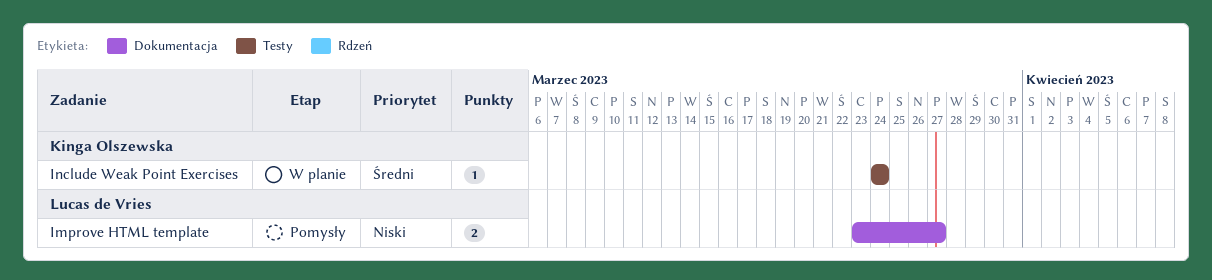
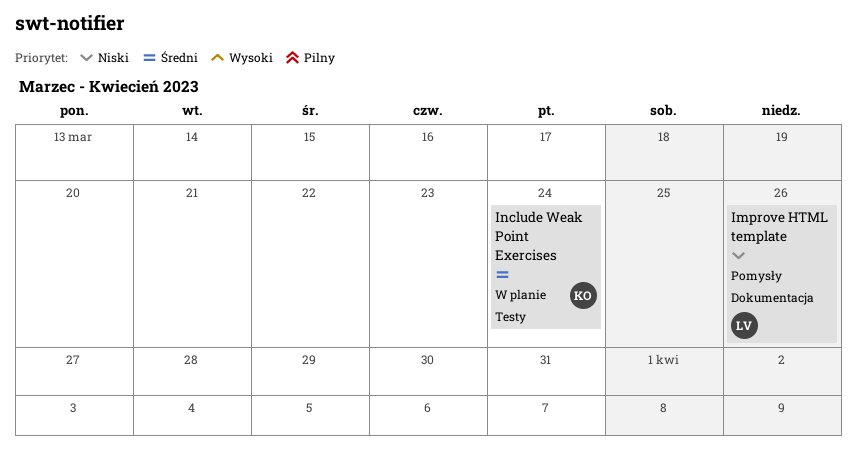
Improve HTML template, due: Mar 27 -> Mar 26

